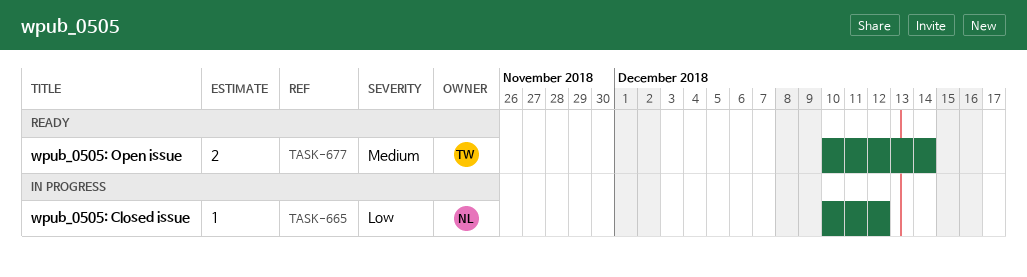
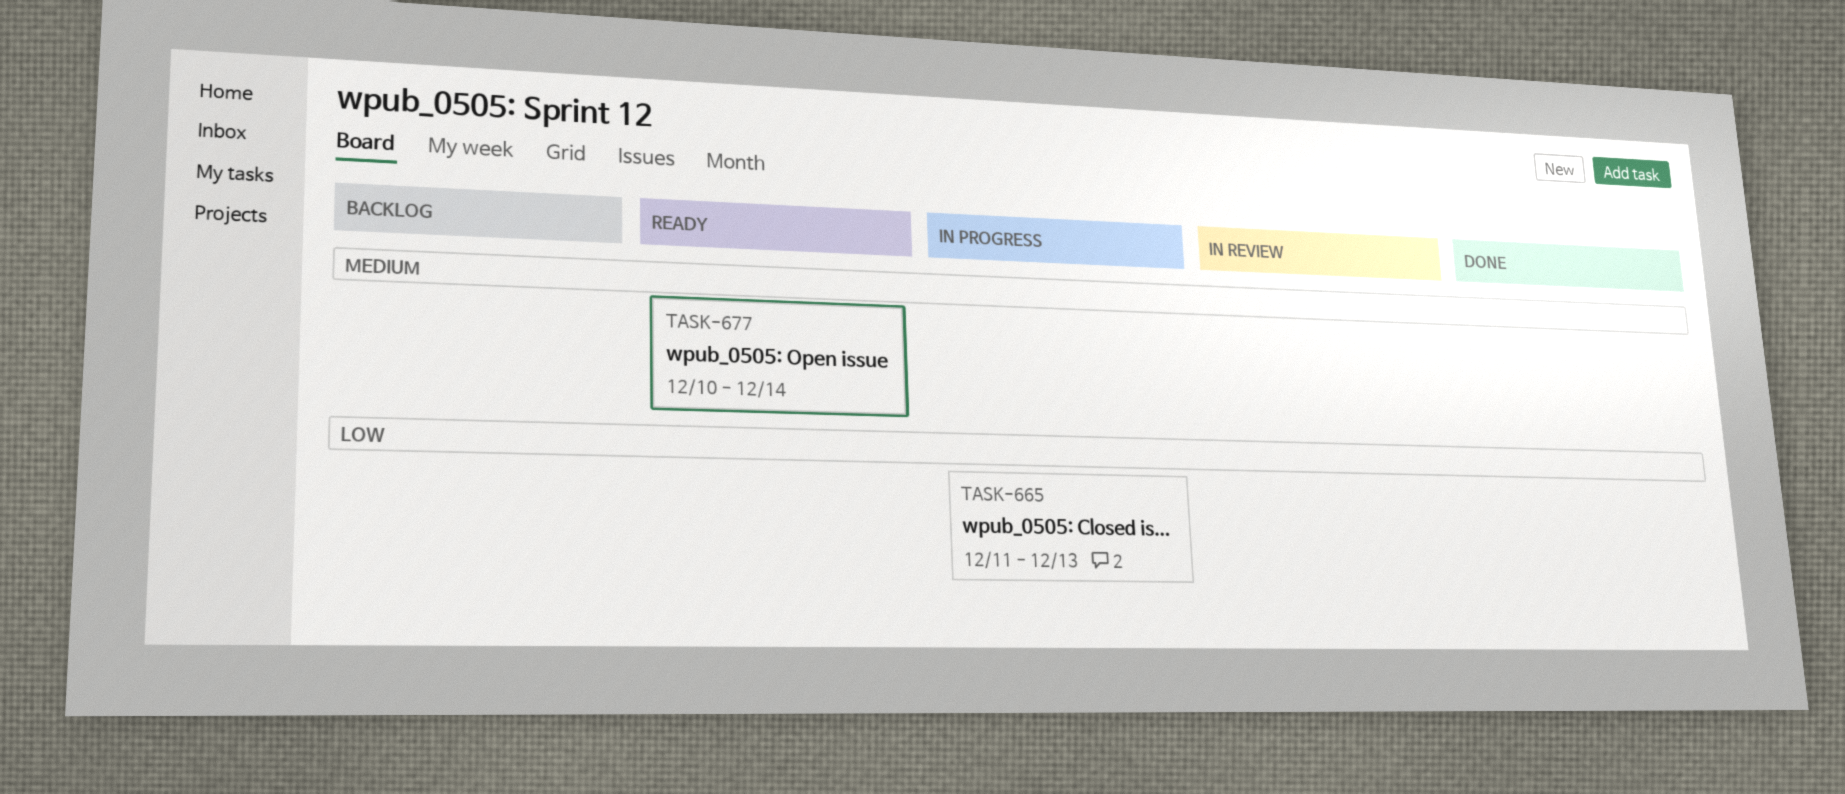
TASK-665, start: Dec 10 -> Dec 11
TASK-665, due: Dec 12 -> Dec 13

